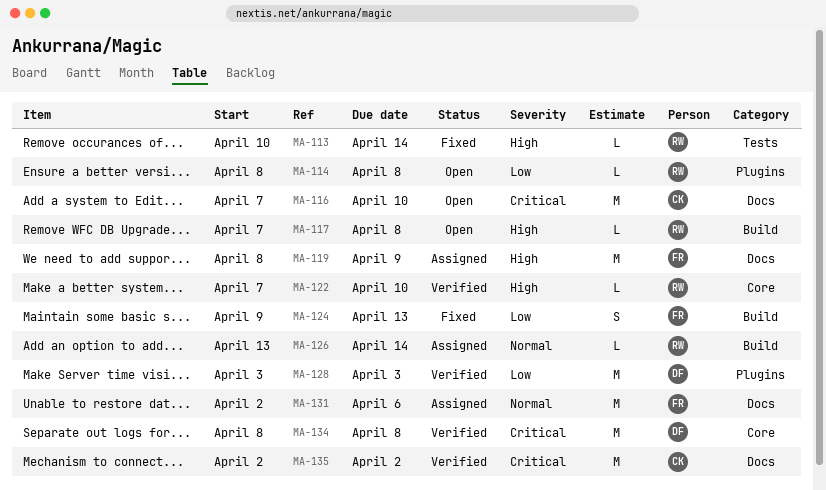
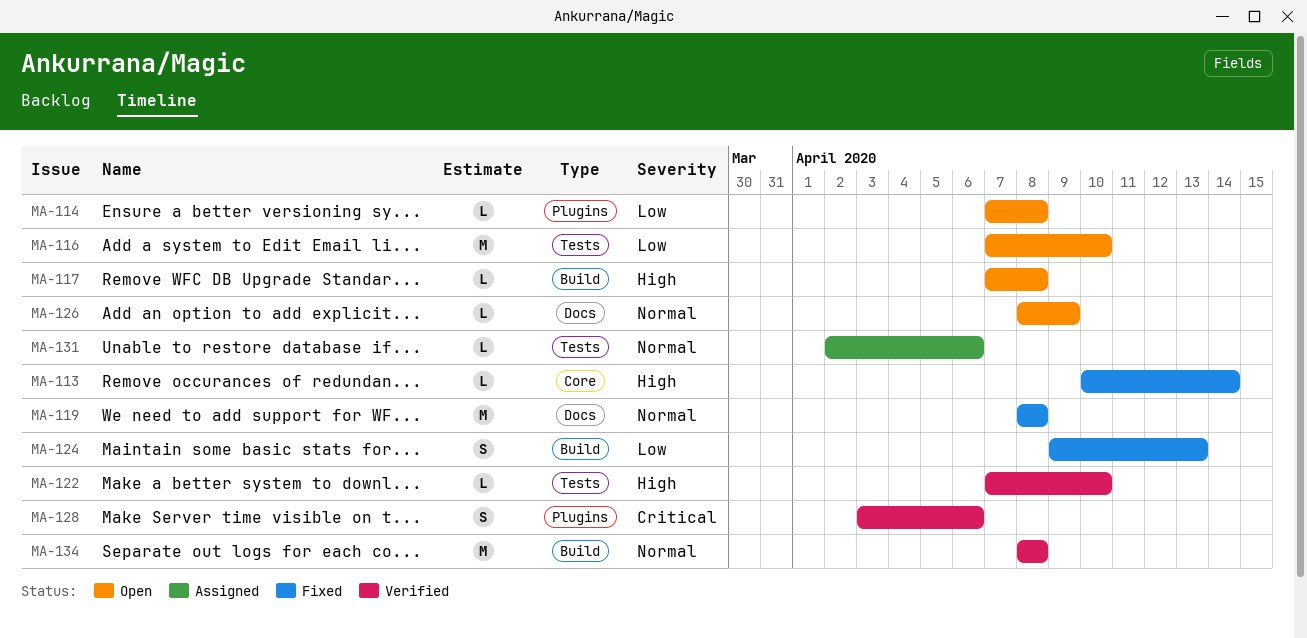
MA-113, label: Tests -> Core
MA-114, start: Apr 8 -> Apr 7
MA-116, priority: Critical -> Low
MA-116, label: Docs -> Tests
MA-119, status: Assigned -> Fixed
MA-119, priority: High -> Normal
MA-119, due: Apr 9 -> Apr 8
MA-122, label: Core -> Tests
MA-126, status: Assigned -> Open
MA-126, label: Build -> Docs
MA-126, start: Apr 13 -> Apr 8
MA-126, due: Apr 14 -> Apr 9
MA-128, priority: Low -> Critical
MA-128, estimate: M -> S
MA-128, due: Apr 3 -> Apr 6
MA-131, label: Docs -> Tests
MA-131, estimate: M -> L
MA-134, priority: Critical -> Normal
MA-134, label: Core -> Build
MA-135: present -> none

